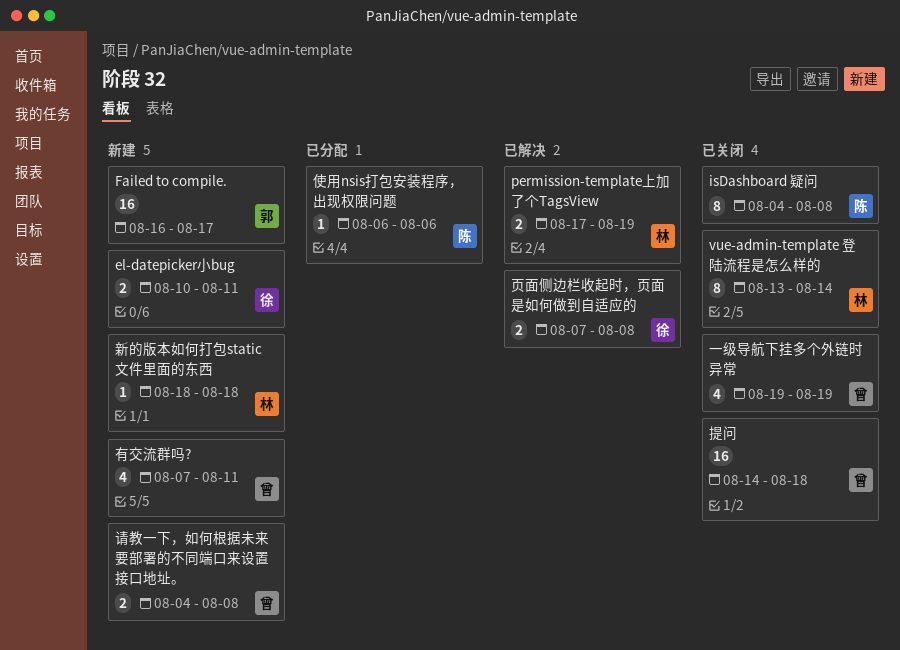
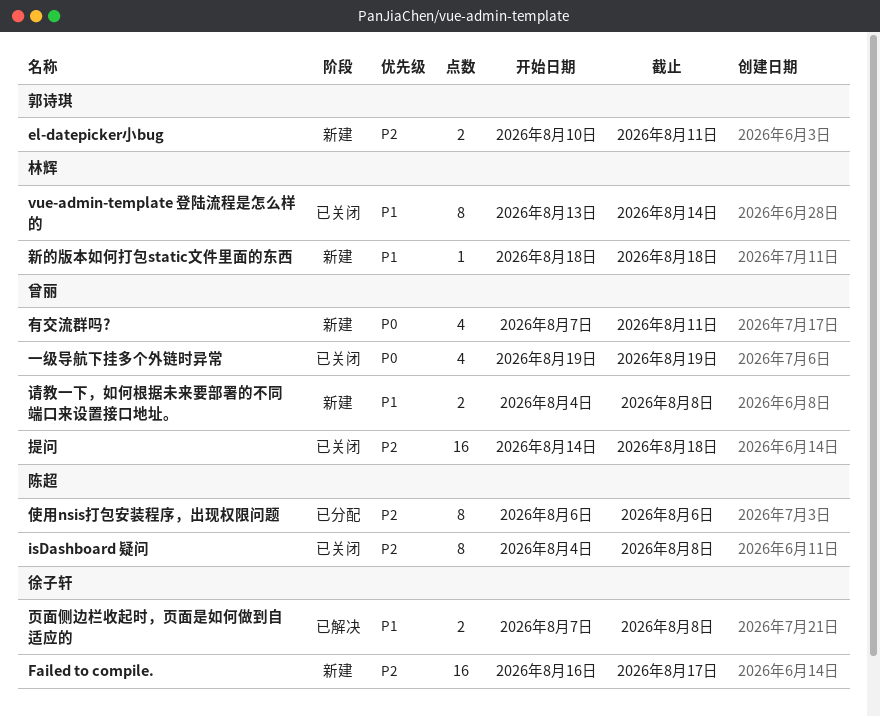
el-datepicker小bug, owner: 徐子轩 -> 郭诗琪
Failed to compile., owner: 郭诗琪 -> 徐子轩
permission-template上加了个TagsView: present -> none
使用nsis打包安装程序，出现权限问题, estimate: 1 -> 8

